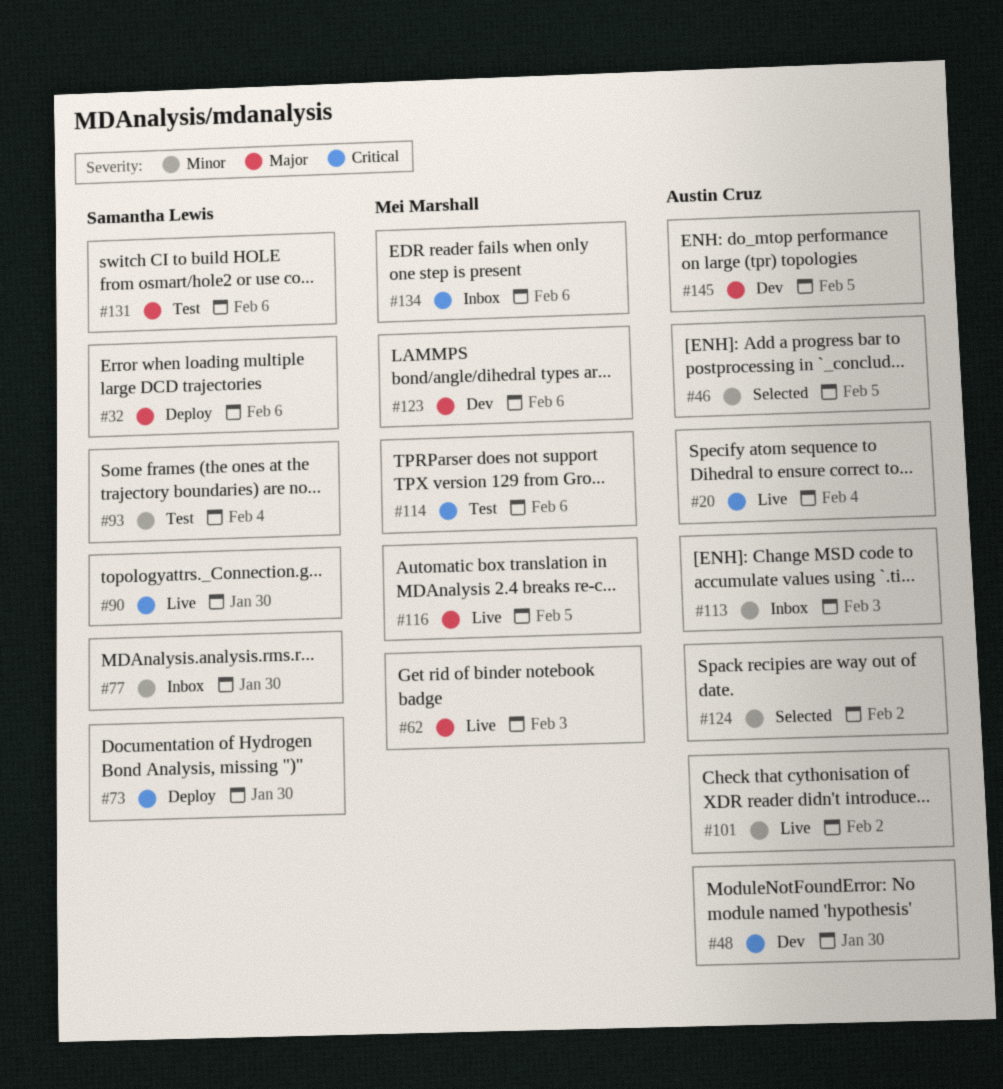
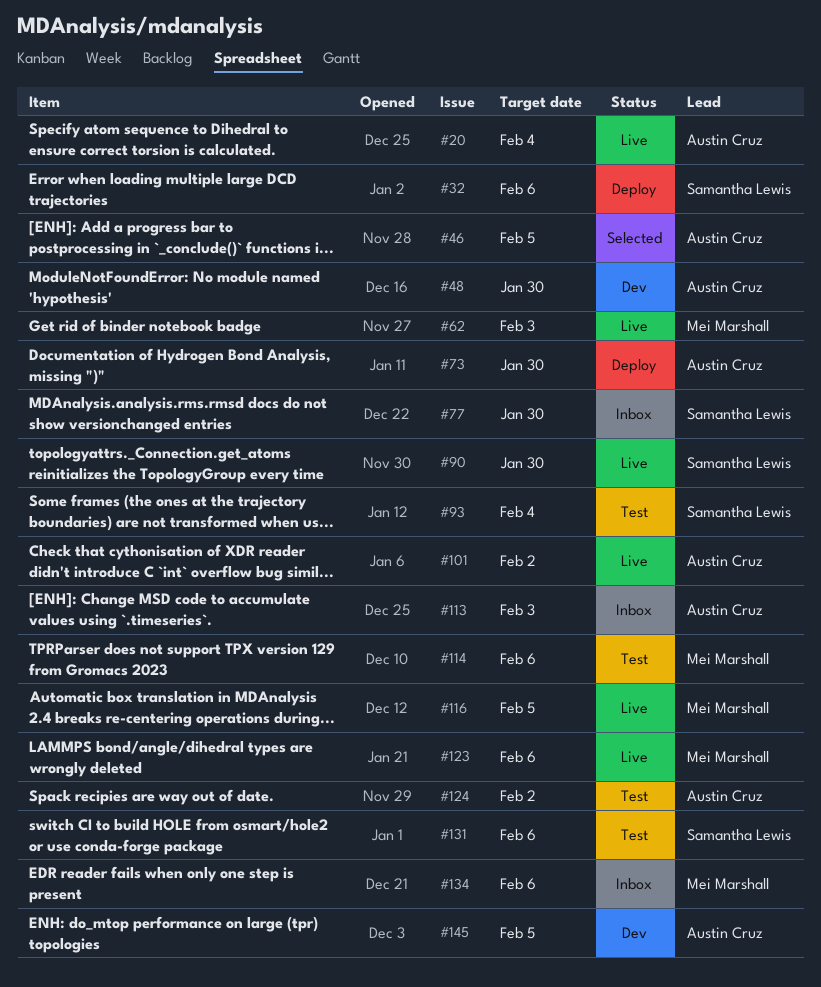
#73, owner: Samantha Lewis -> Austin Cruz
#123, status: Dev -> Live
#124, status: Selected -> Test

